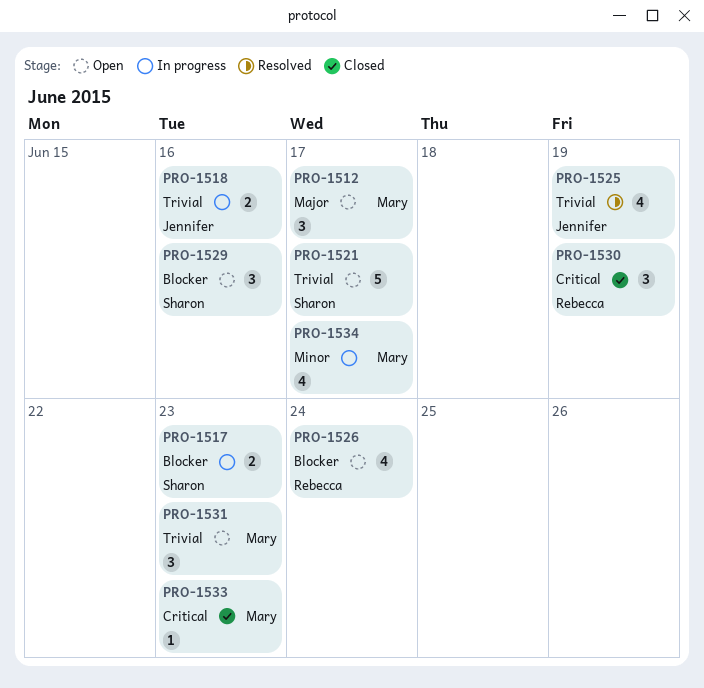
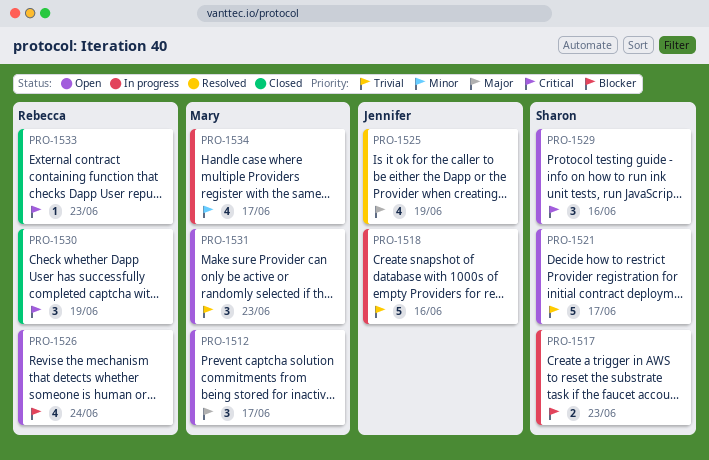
PRO-1518, estimate: 2 -> 5
PRO-1525, priority: Trivial -> Major
PRO-1529, priority: Blocker -> Critical
PRO-1533, owner: Mary -> Rebecca

